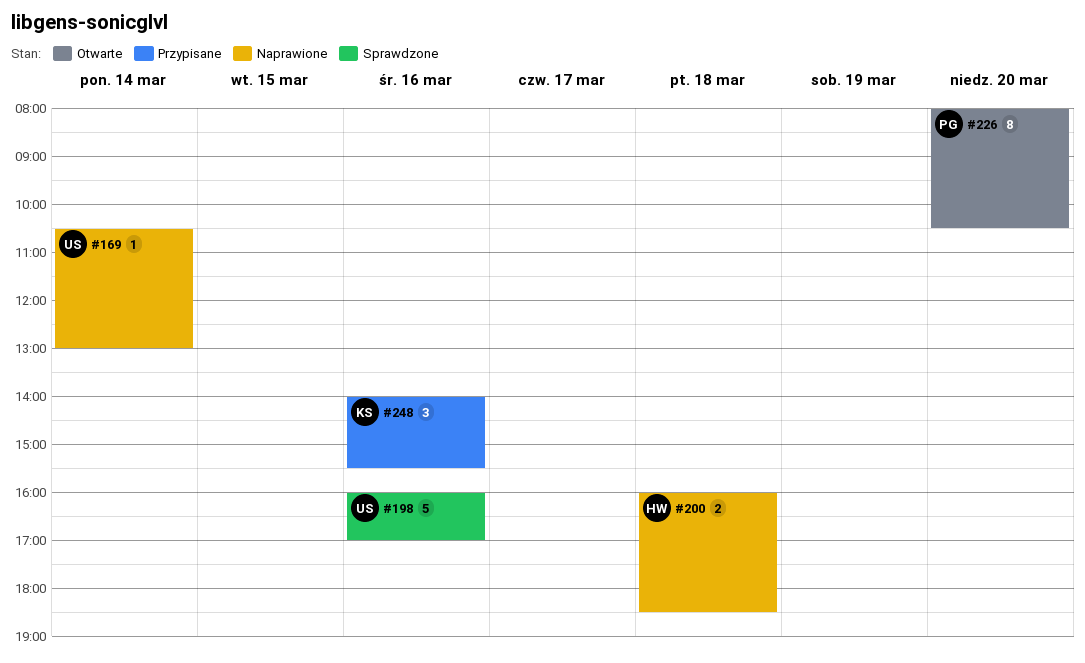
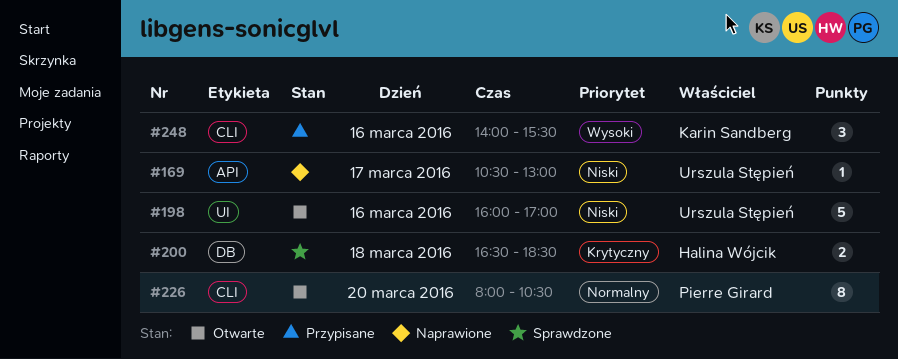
#169, day: Mar 14 -> Mar 17
#198, status: Sprawdzone -> Otwarte
#200, status: Naprawione -> Sprawdzone
#200, begins: 16:00 -> 16:30

